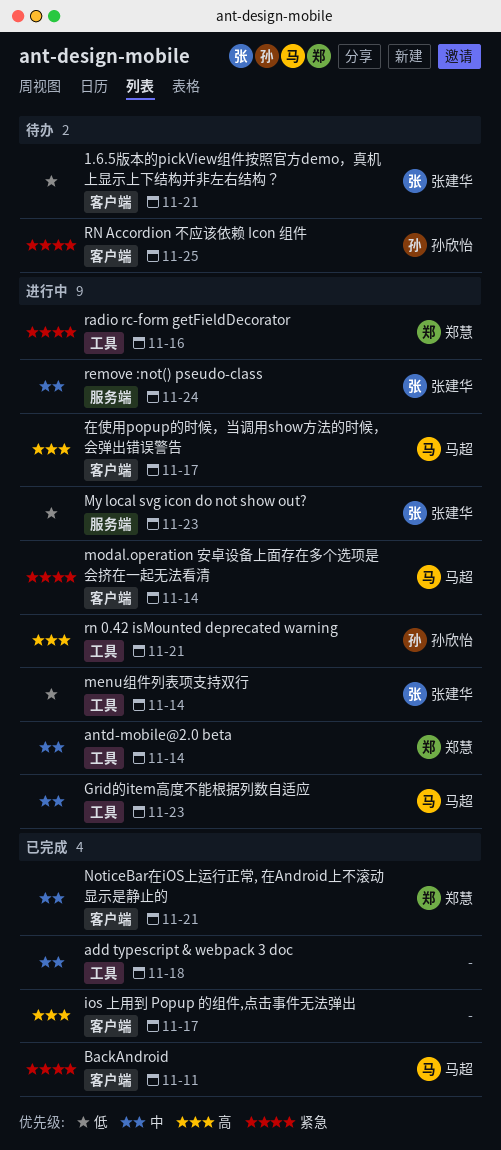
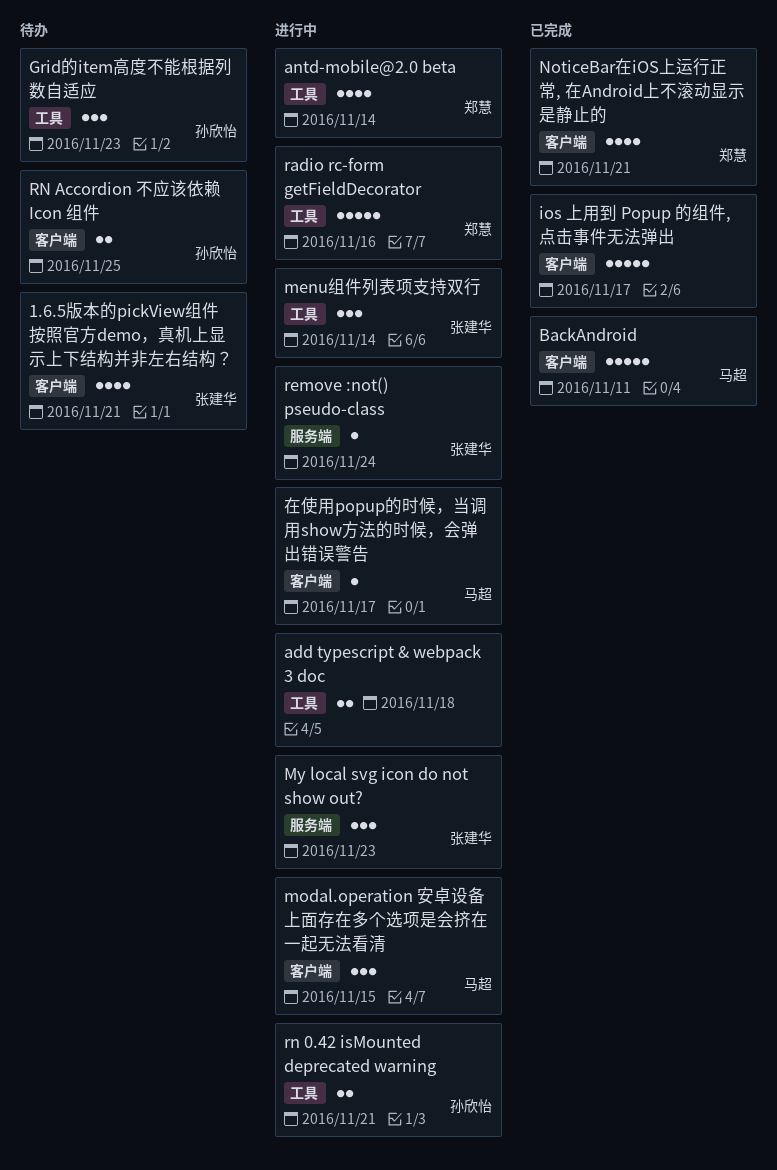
add typescript & webpack 3 doc, status: 已完成 -> 进行中
Grid的item高度不能根据列数自适应, status: 进行中 -> 待办
Grid的item高度不能根据列数自适应, owner: 马超 -> 孙欣怡
modal.operation 安卓设备上面存在多个选项是会挤在一起无法看清, due: Nov 14 -> Nov 15

